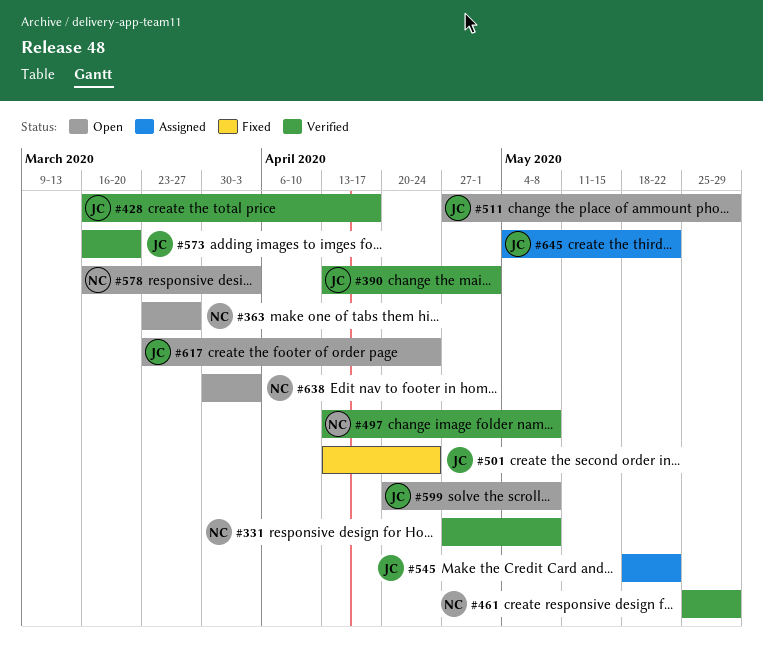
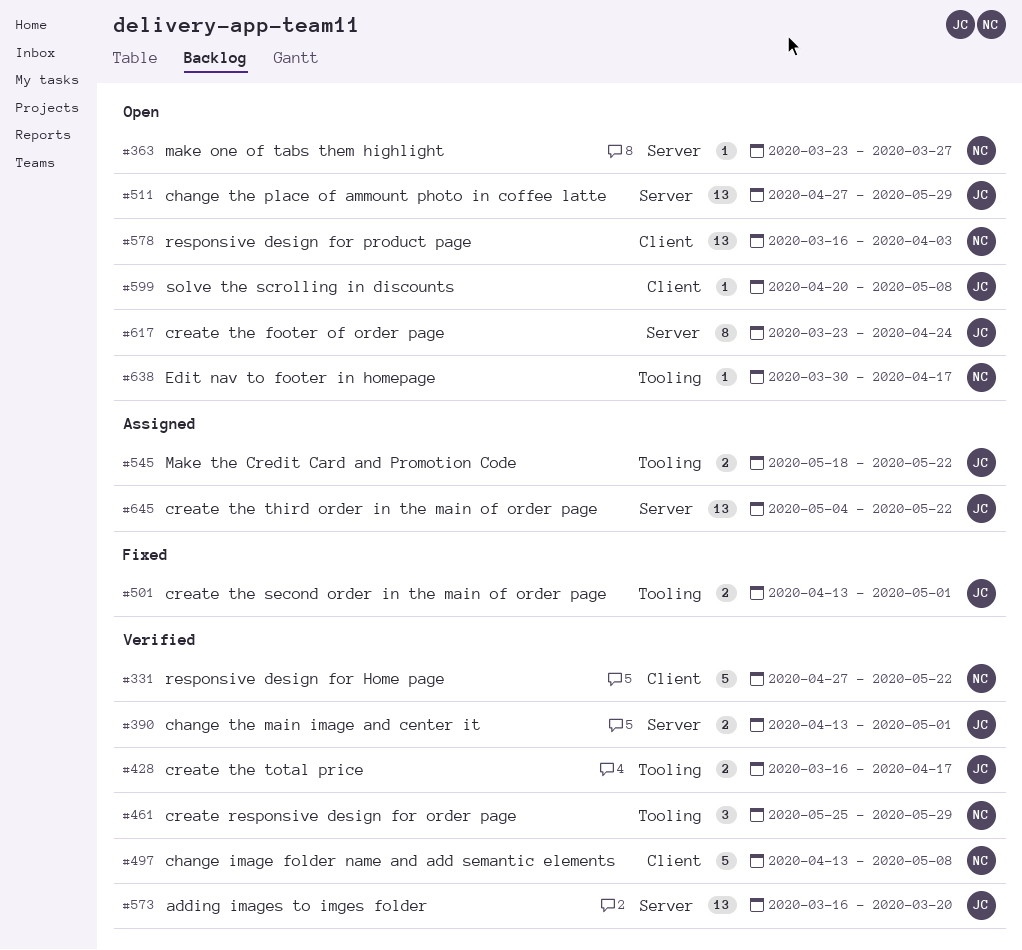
#331, due: May 8 -> May 22
#501, due: Apr 24 -> May 1
#638, due: Apr 3 -> Apr 17

